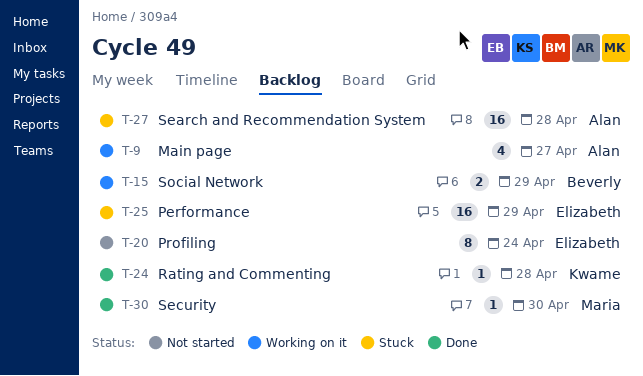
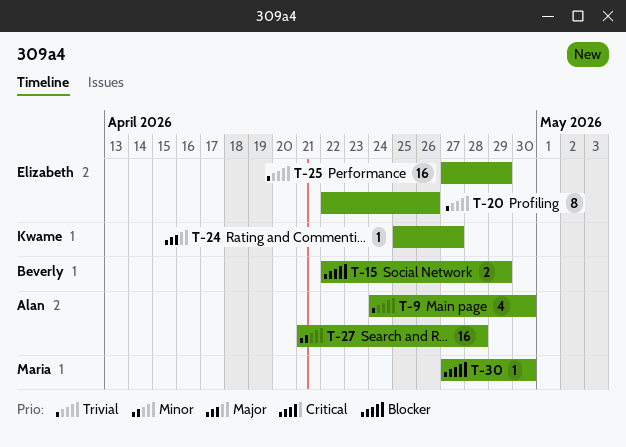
T-9, due: Apr 27 -> Apr 30
T-20, due: Apr 24 -> Apr 26
T-24, due: Apr 28 -> Apr 27

